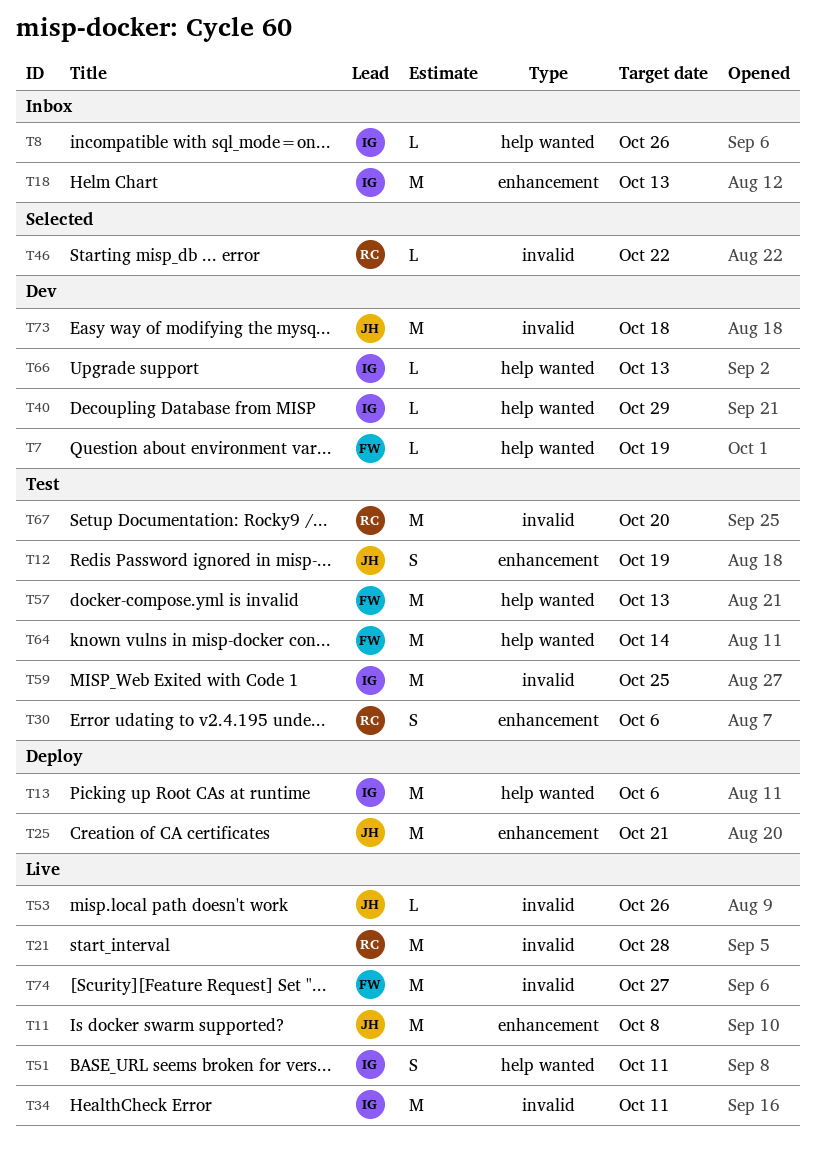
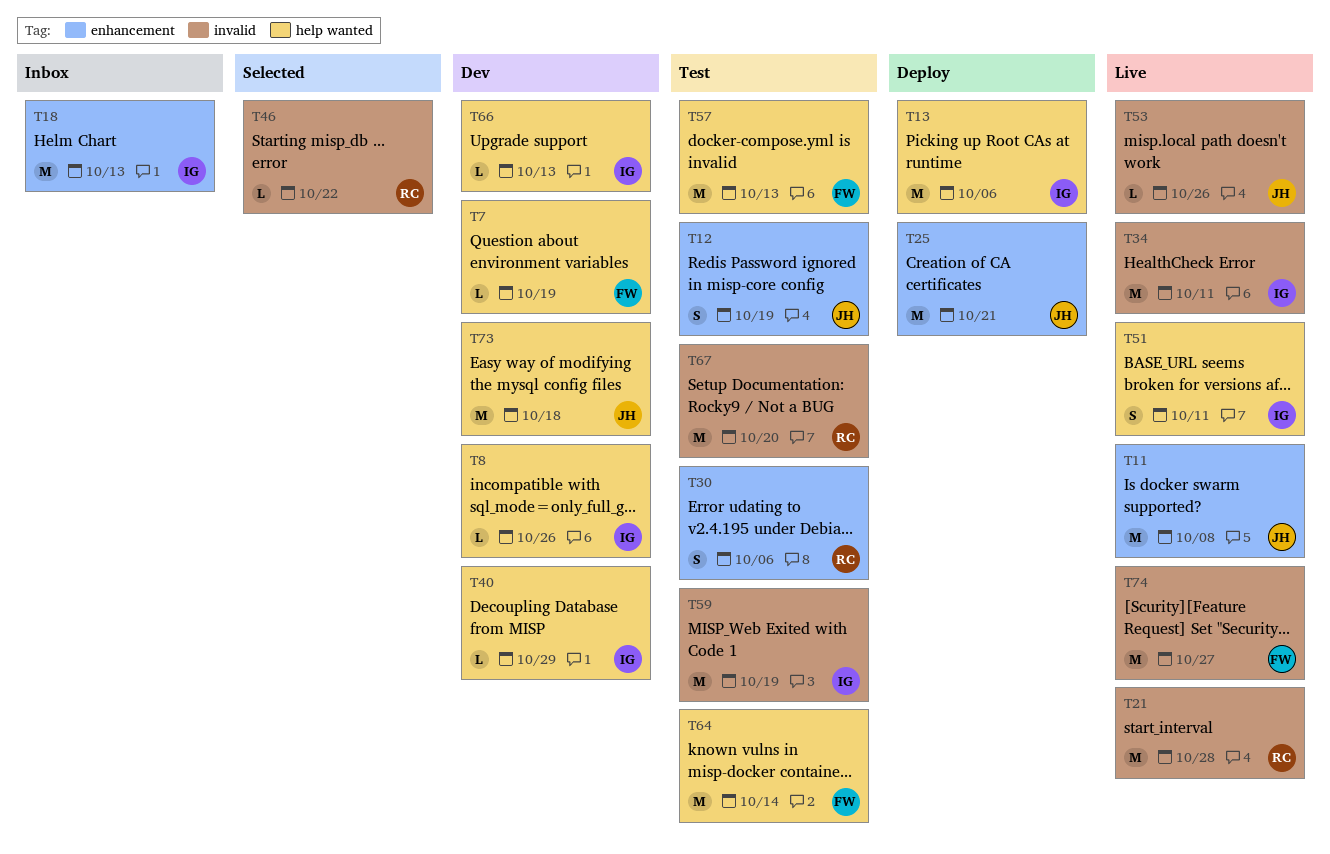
T8, status: Inbox -> Dev
T59, due: Oct 25 -> Oct 19
T73, label: invalid -> help wanted

